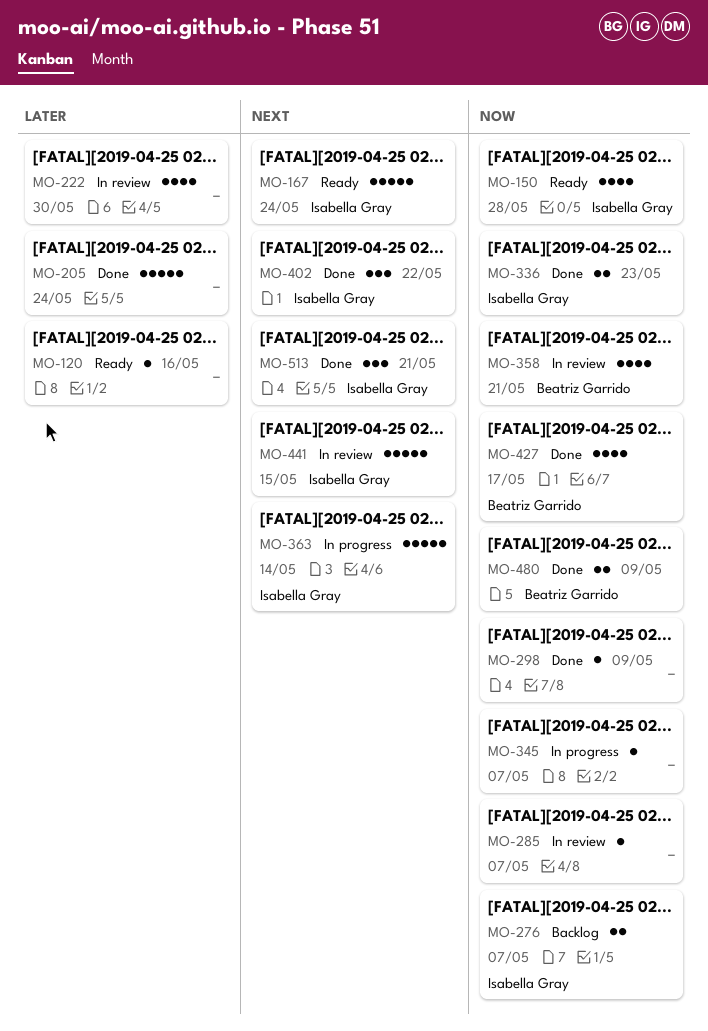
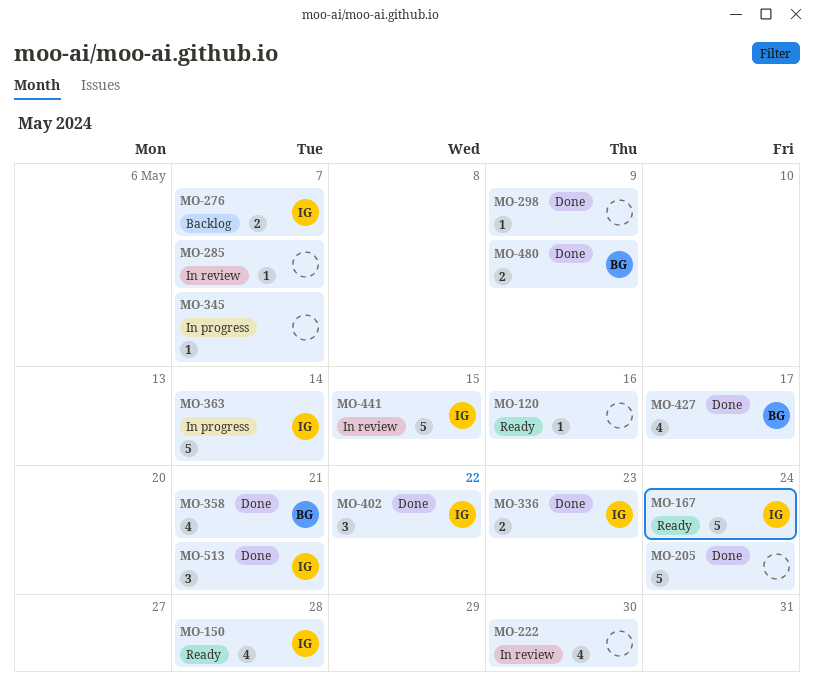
MO-358, status: In review -> Done

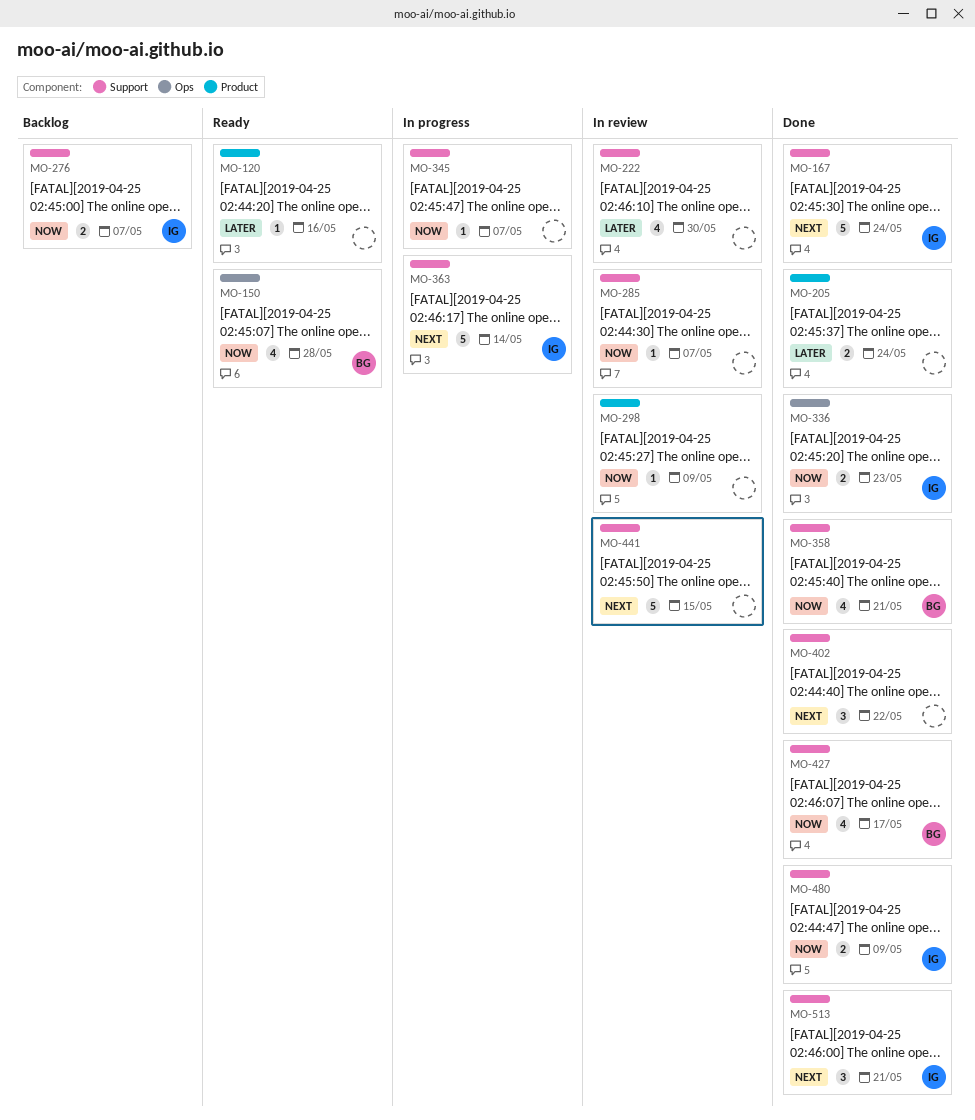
MO-150, owner: IG -> BG
MO-167, status: Ready -> Done
MO-205, estimate: 5 -> 2
MO-298, status: Done -> In review
MO-402, owner: IG -> none
MO-441, owner: IG -> none
MO-480, owner: BG -> IG

